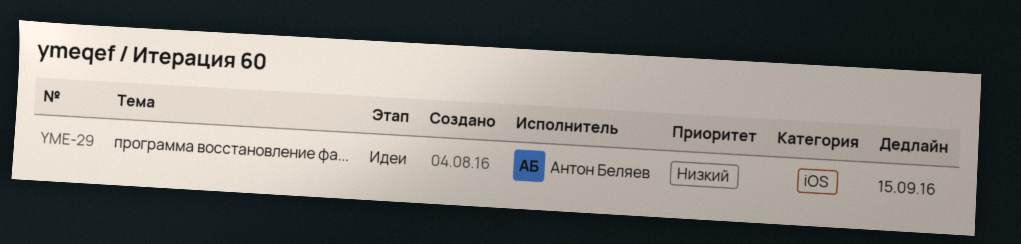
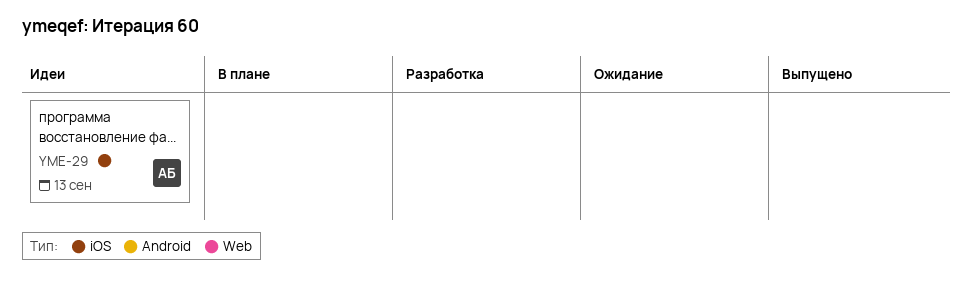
YME-29, due: Sep 15 -> Sep 13

